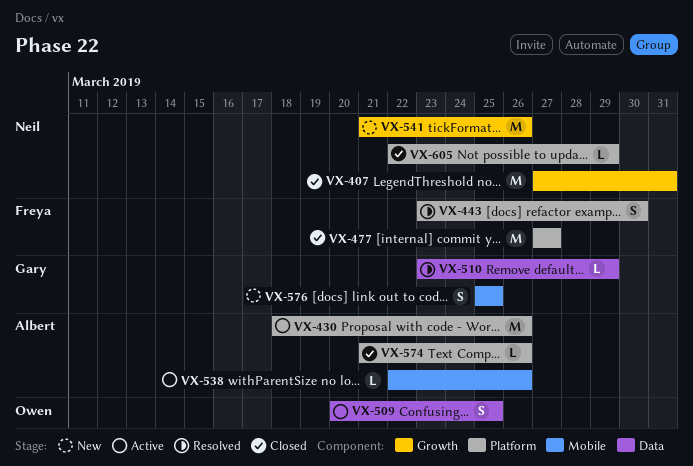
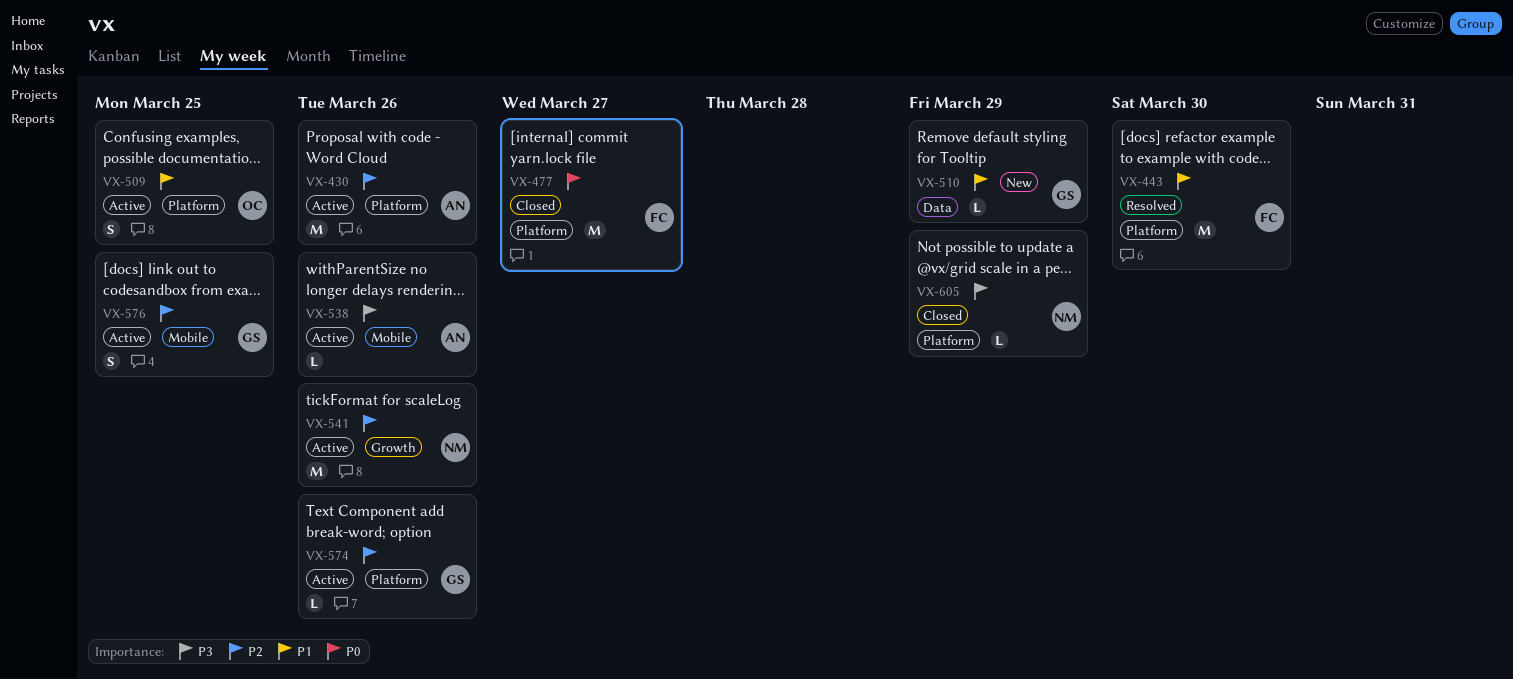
VX-407: present -> none
VX-443, estimate: S -> M
VX-509, label: Data -> Platform
VX-510, status: Resolved -> New
VX-541, status: New -> Active
VX-574, status: Closed -> Active
VX-574, owner: Albert -> Gary
VX-576, status: New -> Active

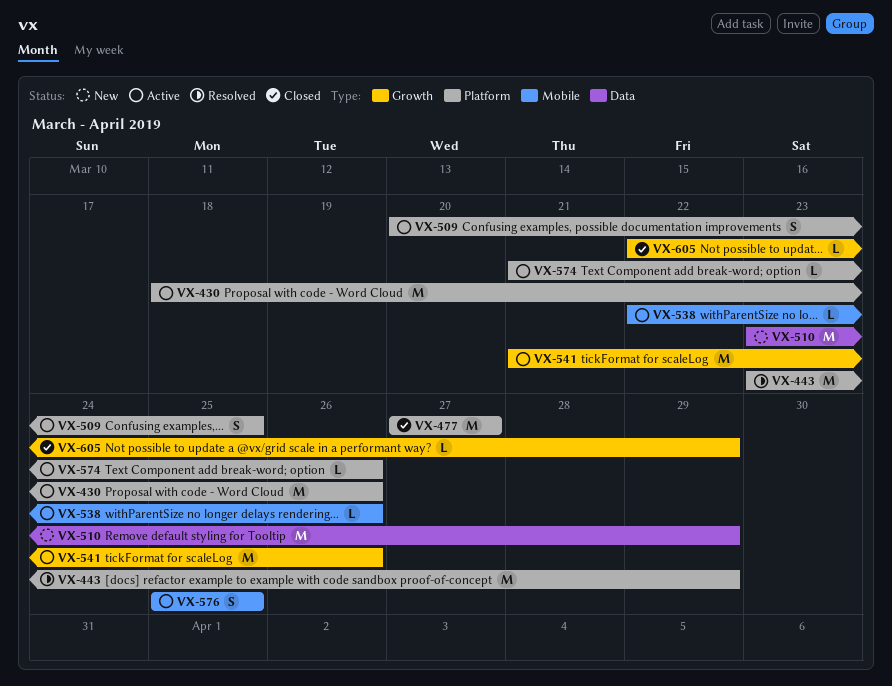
VX-443, due: Mar 30 -> Mar 29
VX-510, estimate: L -> M
VX-605, label: Platform -> Growth

